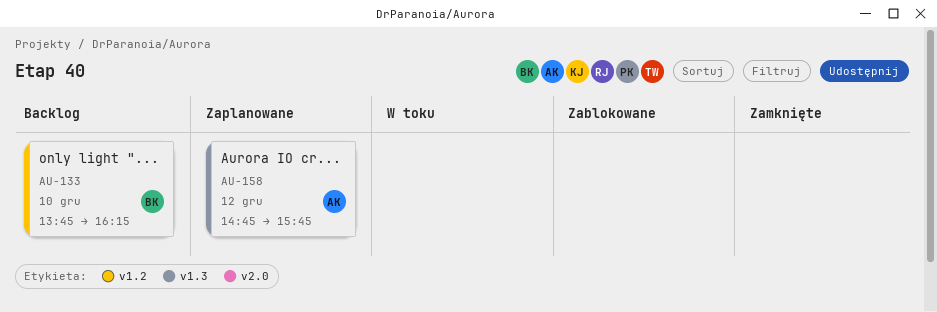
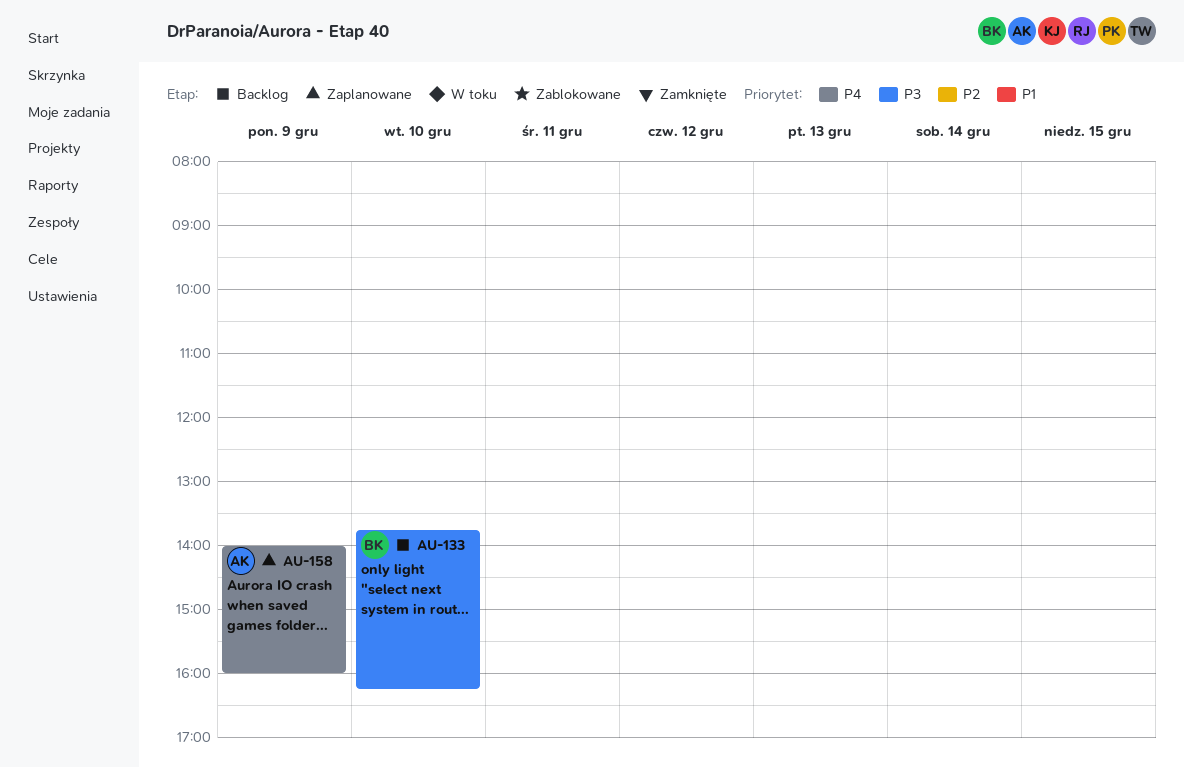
AU-158, day: Dec 12 -> Dec 9
AU-158, begins: 14:45 -> 14:00
AU-158, ends: 15:45 -> 16:00

